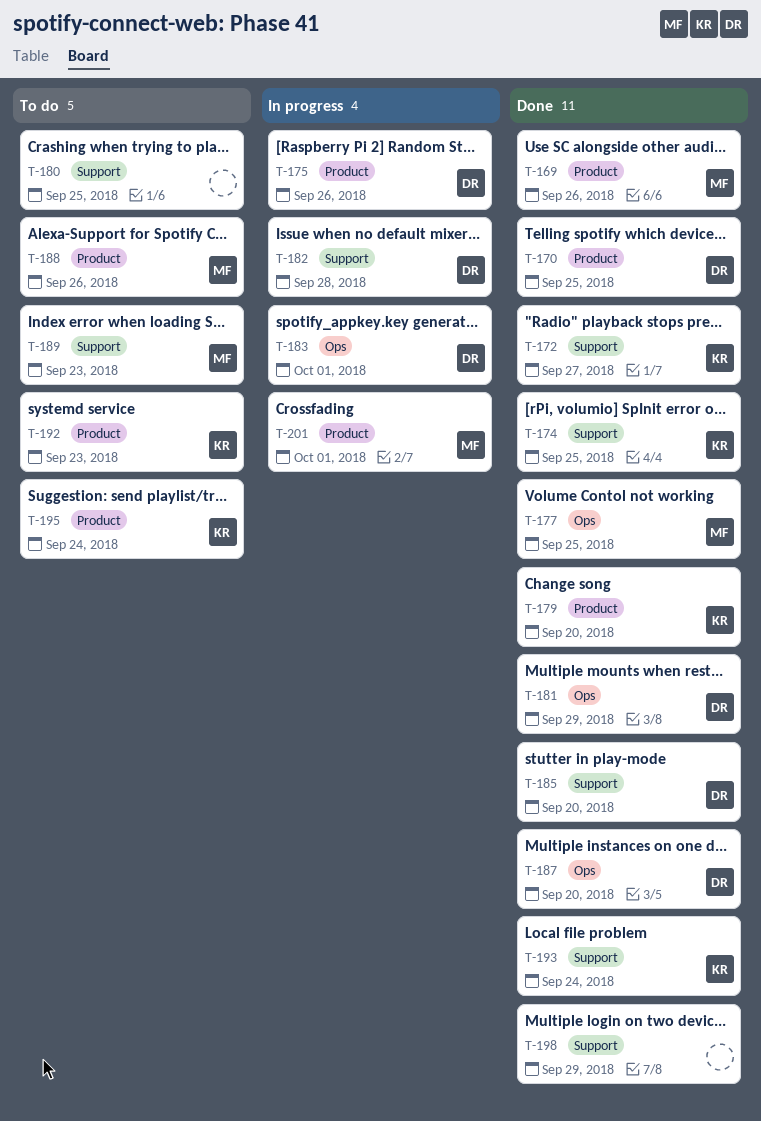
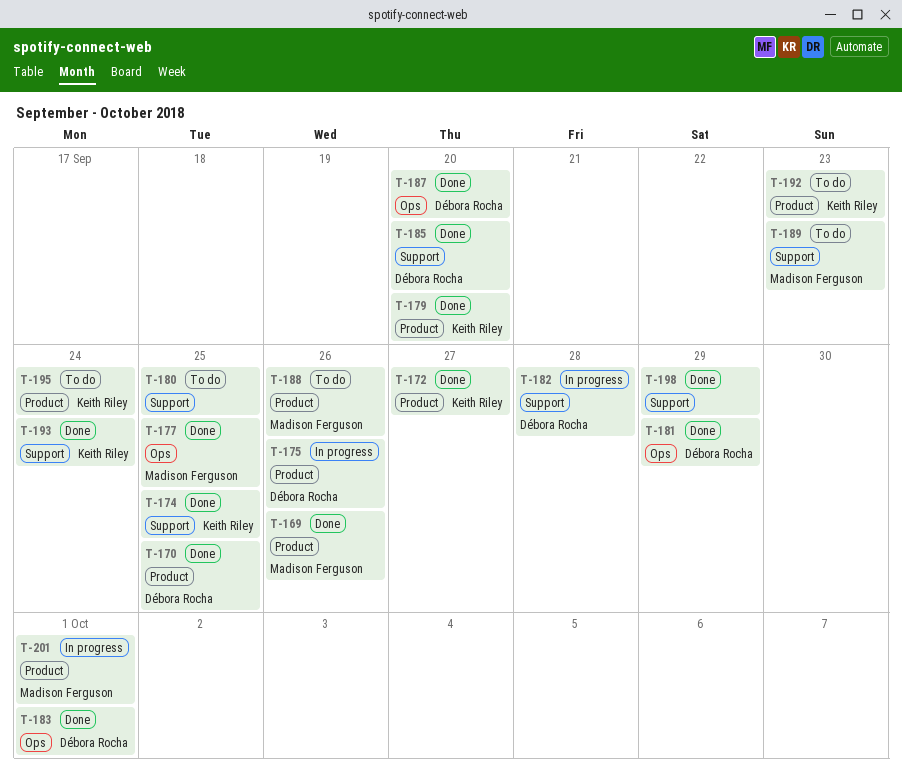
T-172, label: Support -> Product
T-183, status: In progress -> Done

